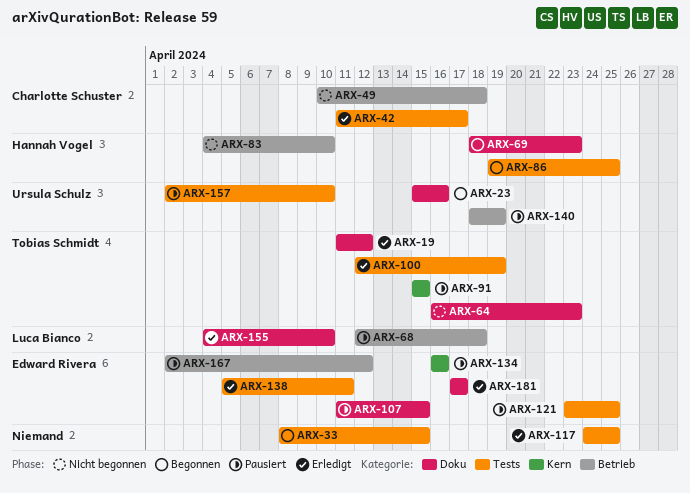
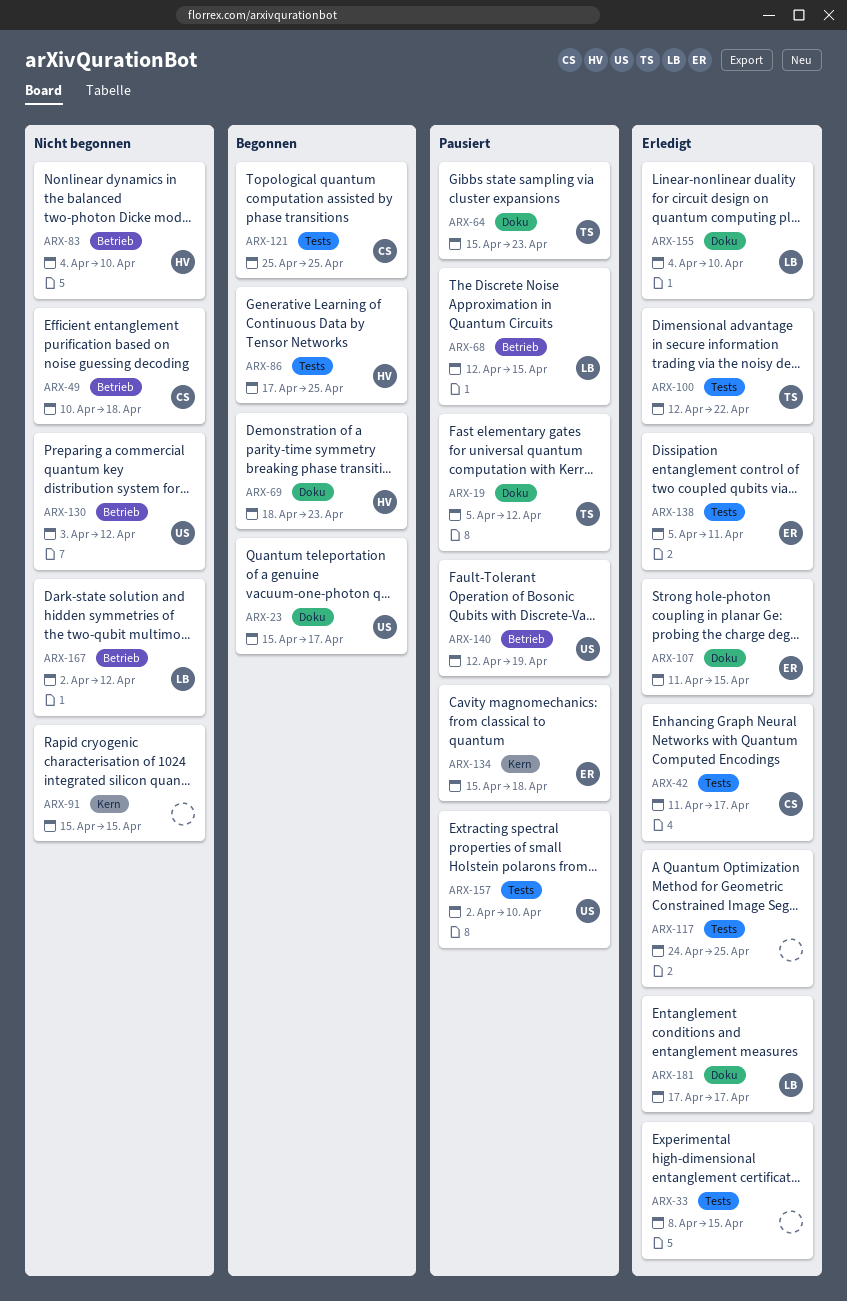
ARX-19, status: Erledigt -> Pausiert
ARX-19, start: Apr 11 -> Apr 5
ARX-23, due: Apr 16 -> Apr 17
ARX-33, status: Begonnen -> Erledigt
ARX-64, status: Nicht begonnen -> Pausiert
ARX-64, start: Apr 16 -> Apr 15
ARX-68, due: Apr 18 -> Apr 15
ARX-86, start: Apr 19 -> Apr 17
ARX-91, status: Pausiert -> Nicht begonnen
ARX-91, owner: Tobias Schmidt -> none
ARX-100, due: Apr 19 -> Apr 22
ARX-107, status: Pausiert -> Erledigt
ARX-121, status: Pausiert -> Begonnen
ARX-121, owner: Edward Rivera -> Charlotte Schuster
ARX-121, start: Apr 23 -> Apr 25
ARX-130: none -> present
ARX-134, start: Apr 16 -> Apr 15
ARX-134, due: Apr 16 -> Apr 18
ARX-140, start: Apr 18 -> Apr 12
ARX-167, status: Pausiert -> Nicht begonnen
ARX-167, owner: Edward Rivera -> Luca Bianco
ARX-181, owner: Edward Rivera -> Luca Bianco

